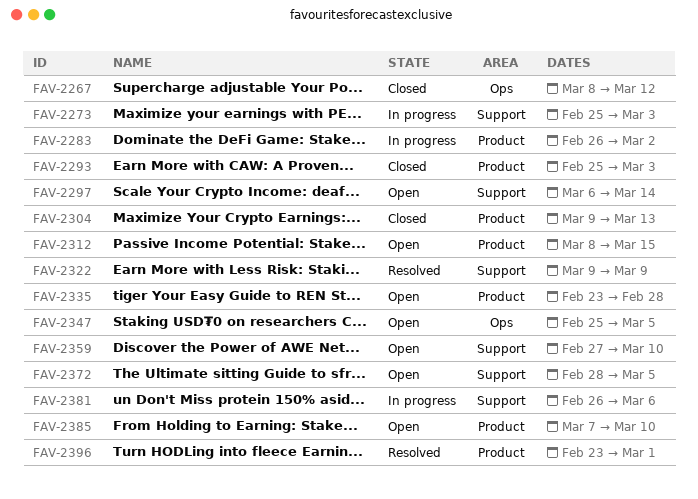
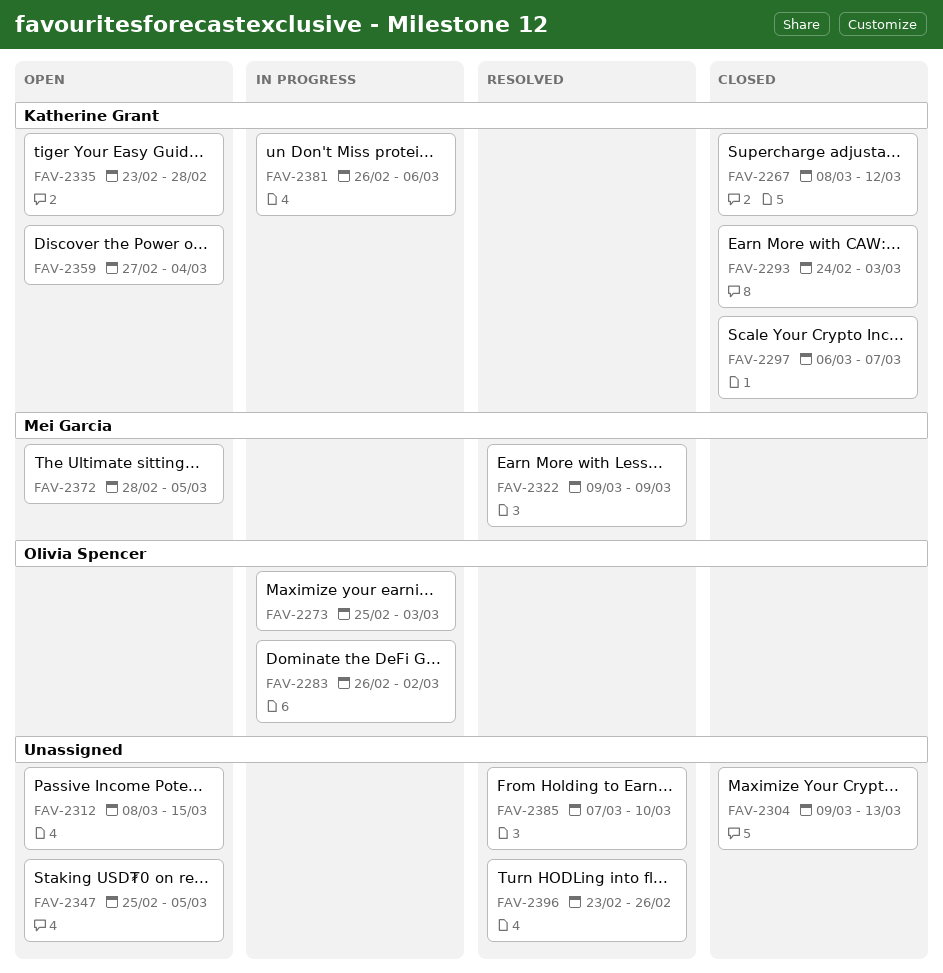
FAV-2293, start: Feb 25 -> Feb 24
FAV-2297, status: Open -> Closed
FAV-2297, due: Mar 14 -> Mar 7
FAV-2359, due: Mar 10 -> Mar 4
FAV-2385, status: Open -> Resolved
FAV-2396, due: Mar 1 -> Feb 26

